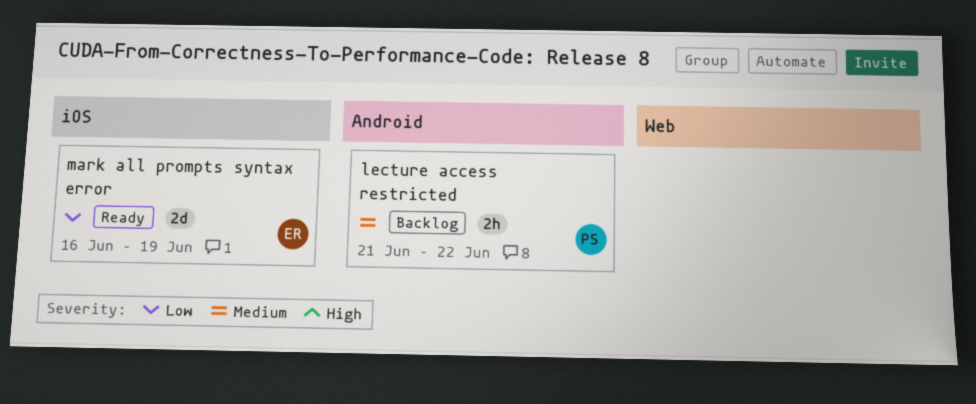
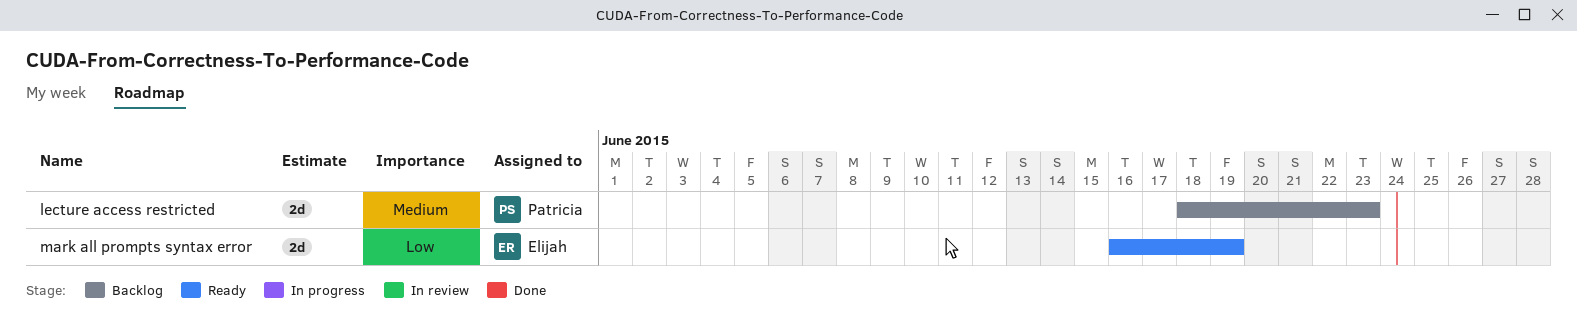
lecture access restricted, estimate: 2h -> 2d
lecture access restricted, start: Jun 21 -> Jun 18
lecture access restricted, due: Jun 22 -> Jun 23

